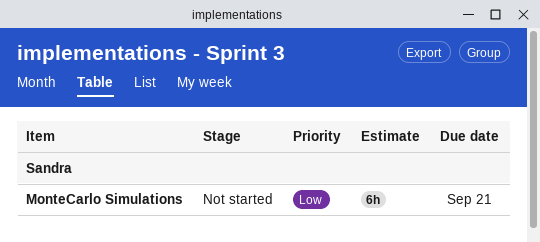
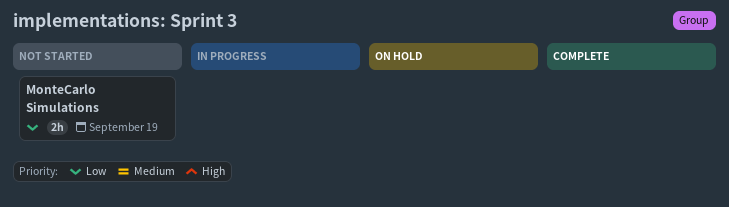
MonteCarlo Simulations, estimate: 6h -> 2h
MonteCarlo Simulations, due: Sep 21 -> Sep 19

